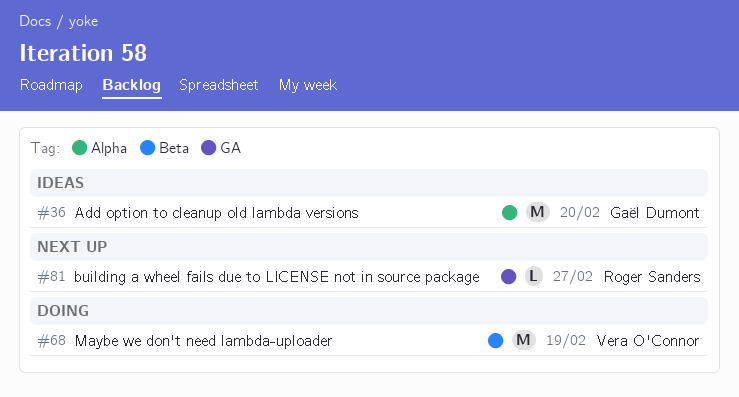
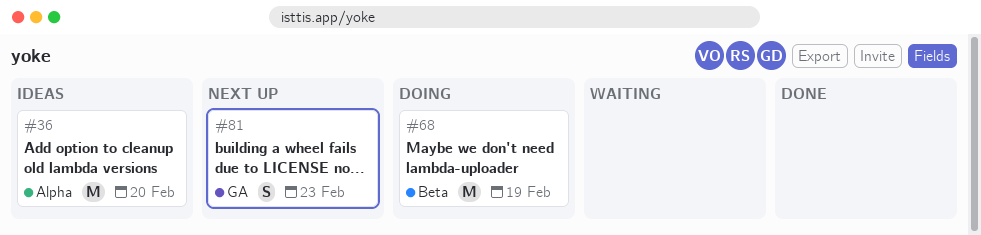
#81, estimate: L -> S
#81, due: Feb 27 -> Feb 23

